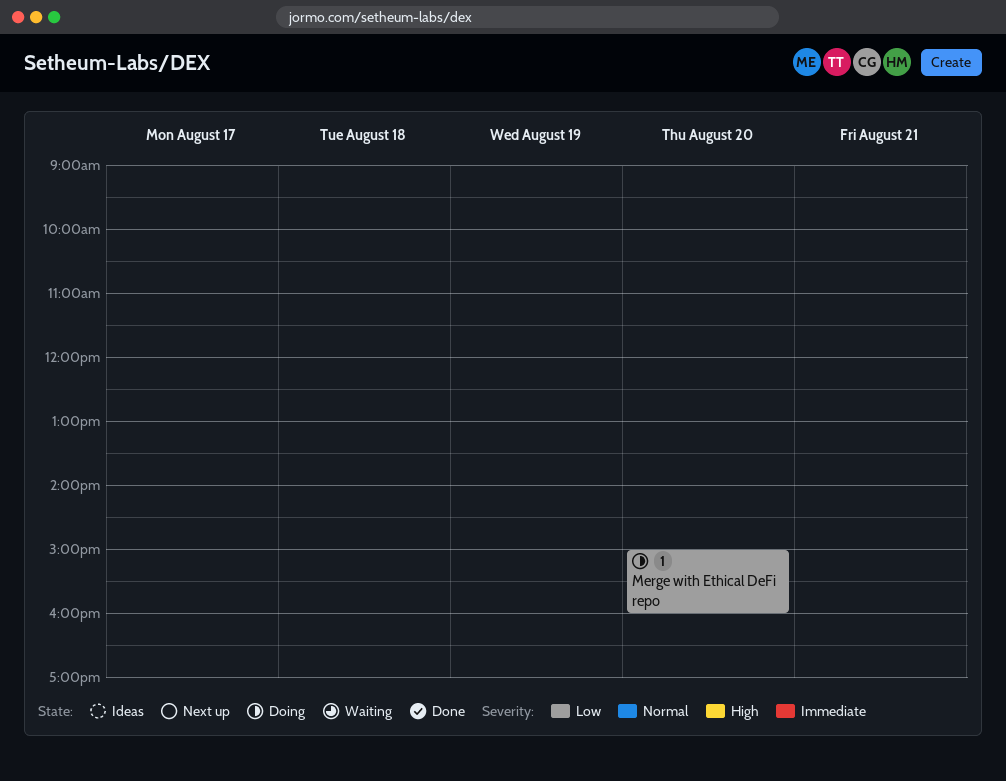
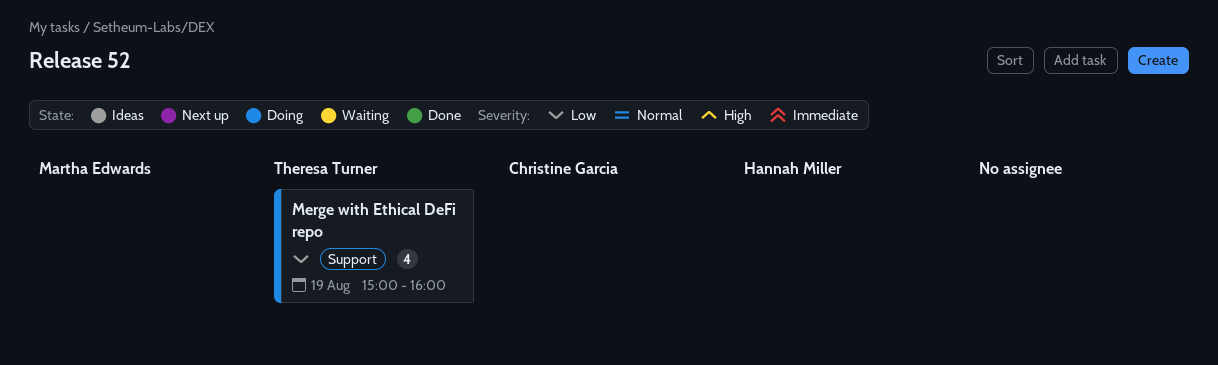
Merge with Ethical DeFi repo, estimate: 1 -> 4
Merge with Ethical DeFi repo, day: Aug 20 -> Aug 19

